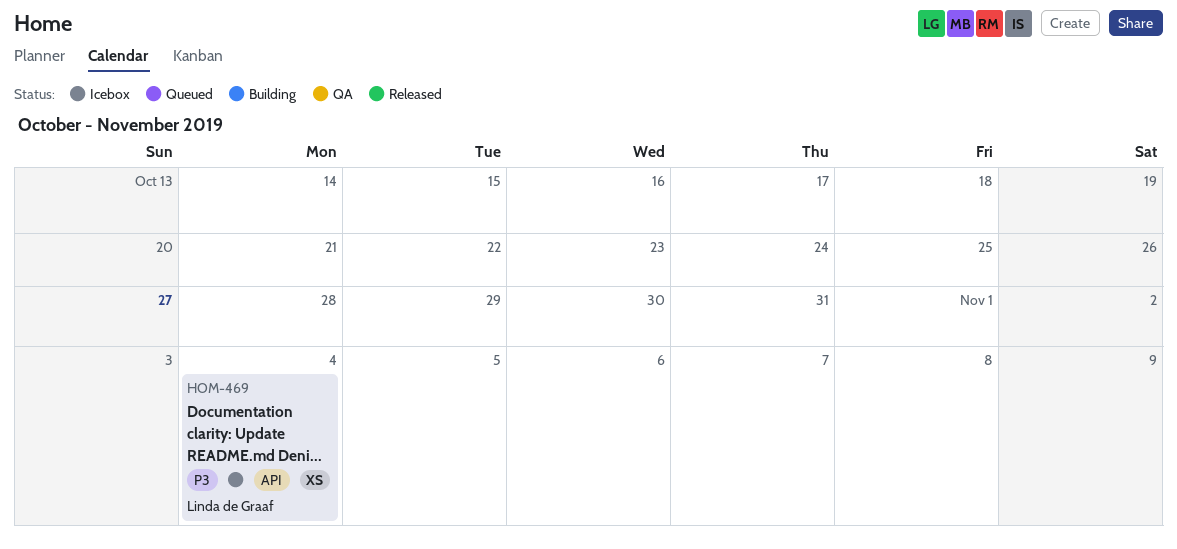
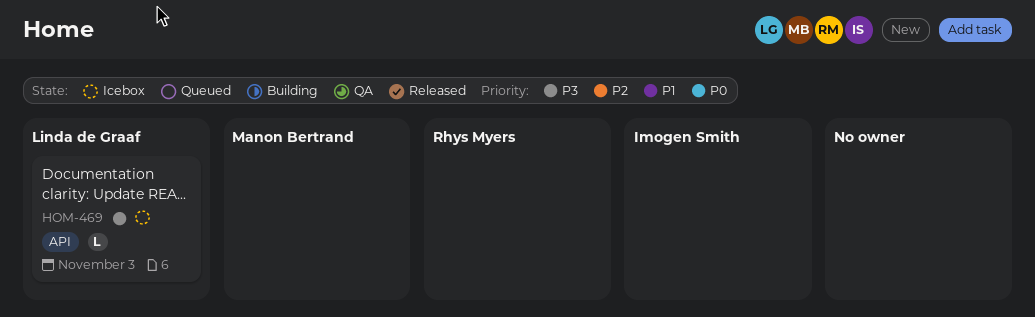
HOM-469, estimate: XS -> L
HOM-469, due: Nov 4 -> Nov 3

